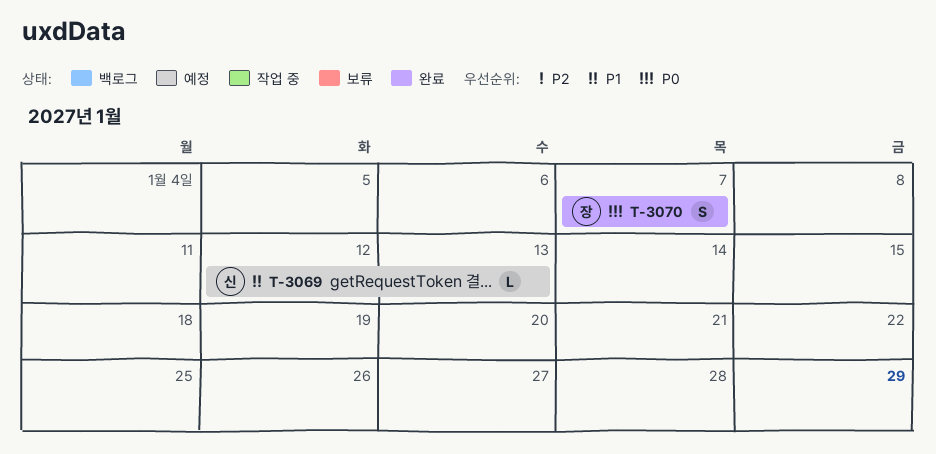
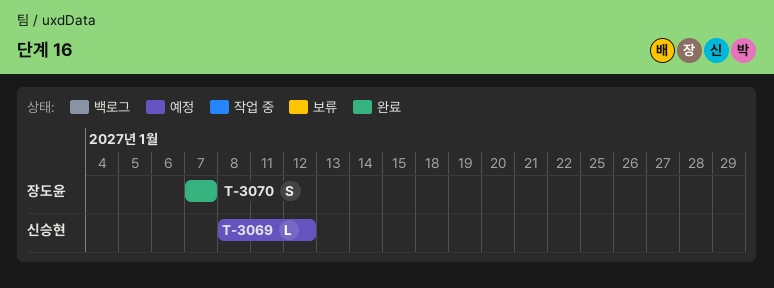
T-3069, start: Jan 12 -> Jan 8
T-3069, due: Jan 13 -> Jan 12

